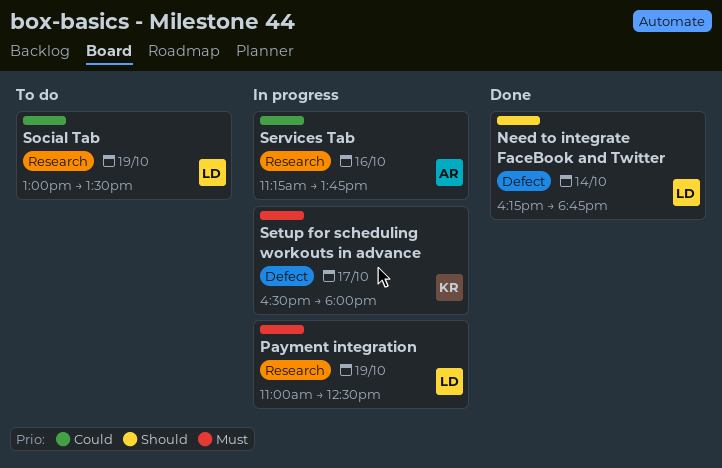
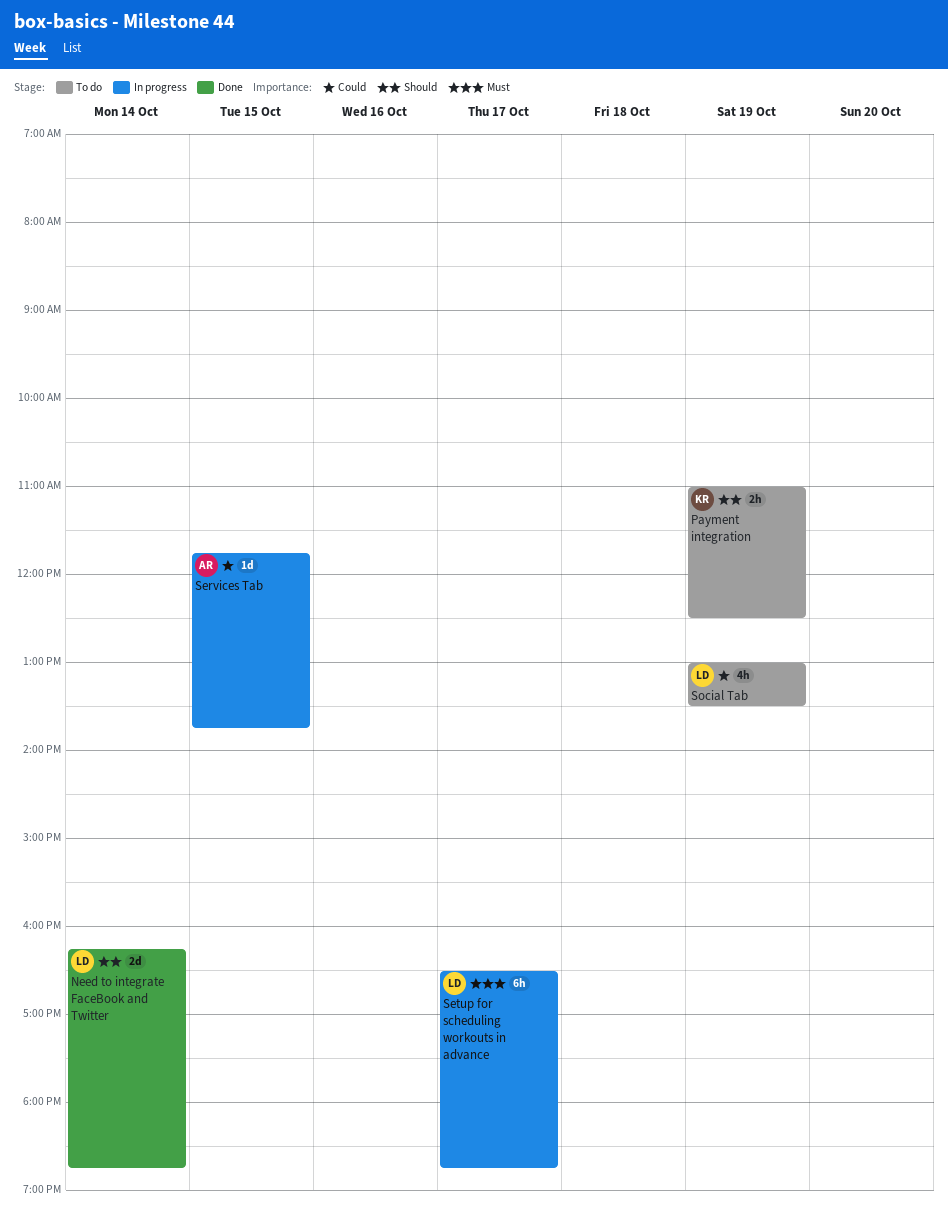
Payment integration, status: In progress -> To do
Payment integration, owner: LD -> KR
Payment integration, priority: Must -> Should
Services Tab, day: Oct 16 -> Oct 15
Services Tab, begins: 11:15 -> 11:45
Setup for scheduling workouts in advance, owner: KR -> LD
Setup for scheduling workouts in advance, ends: 18:00 -> 18:45

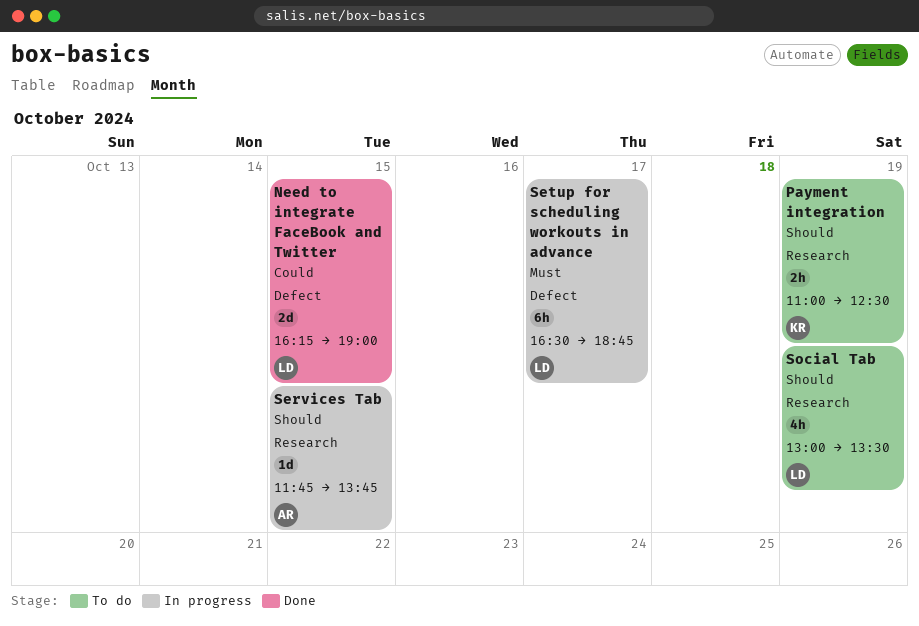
Need to integrate FaceBook and Twitter, priority: Should -> Could
Need to integrate FaceBook and Twitter, day: Oct 14 -> Oct 15
Need to integrate FaceBook and Twitter, ends: 18:45 -> 19:00
Services Tab, priority: Could -> Should
Social Tab, priority: Could -> Should

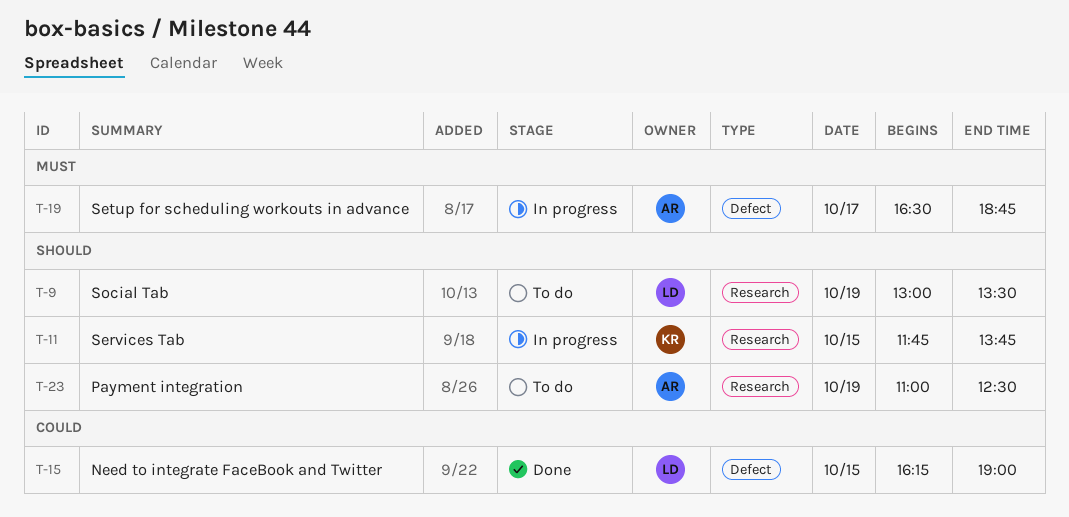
Payment integration, owner: KR -> AR
Services Tab, owner: AR -> KR
Setup for scheduling workouts in advance, owner: LD -> AR

